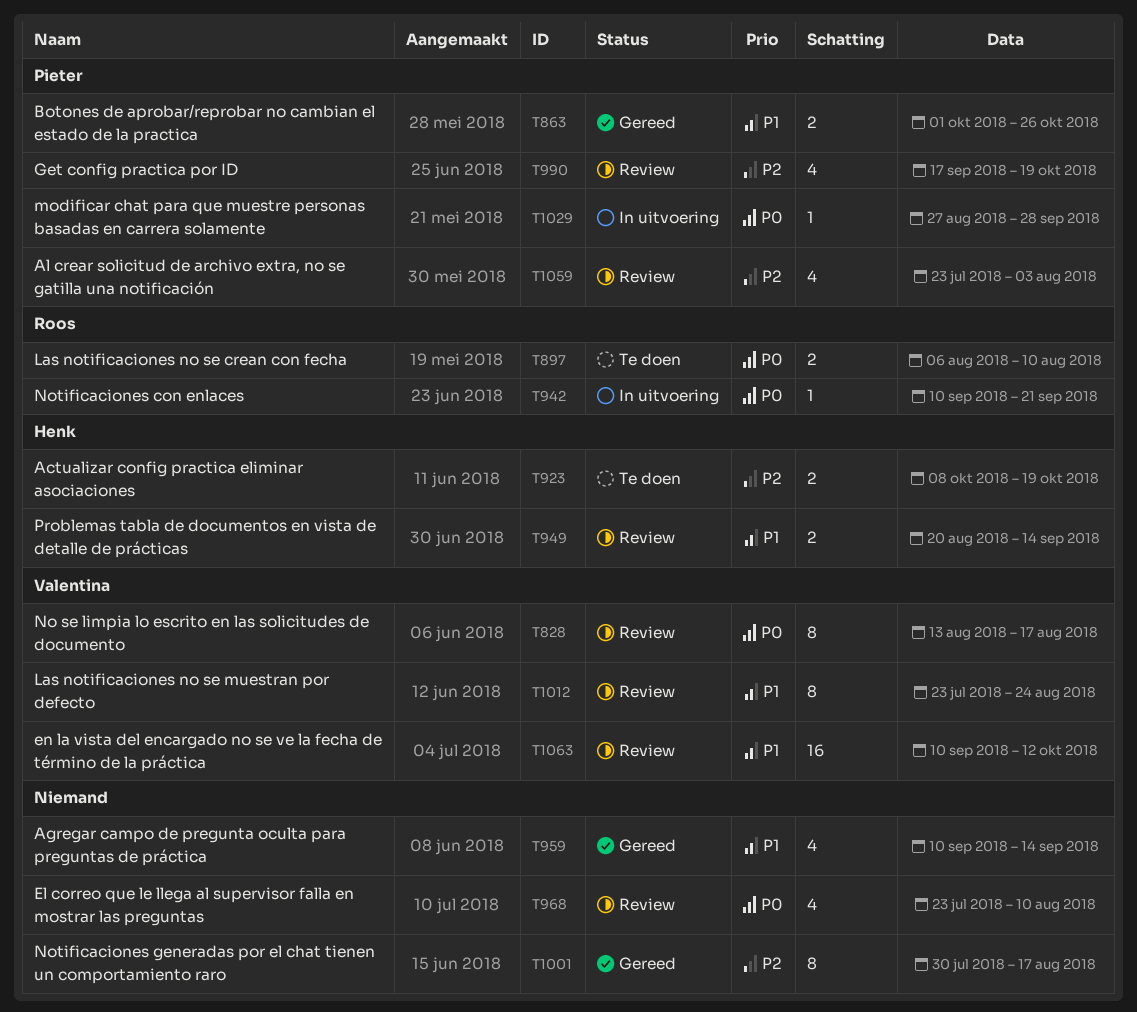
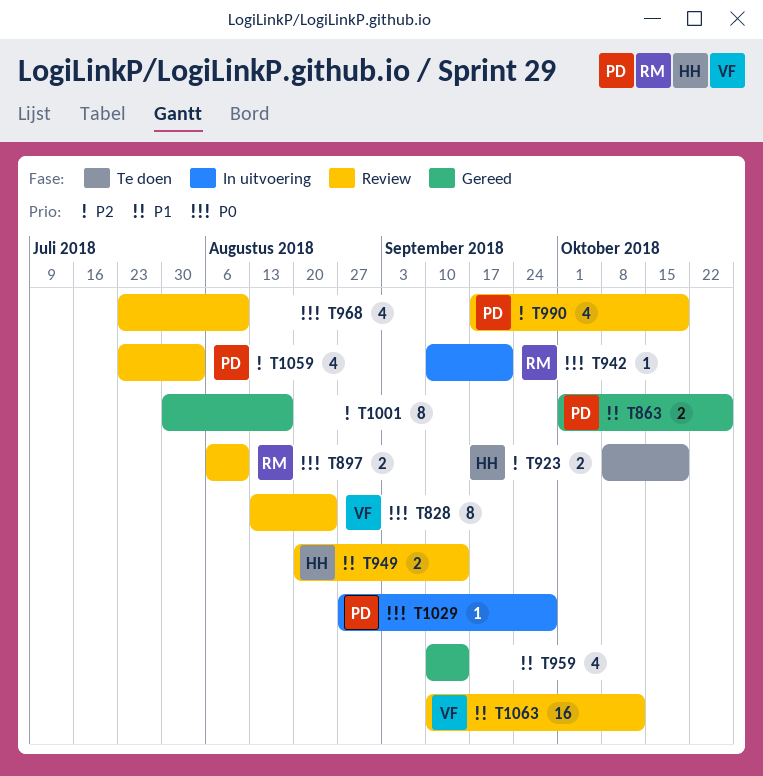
T828, due: Aug 17 -> Aug 24
T897, status: Te doen -> Review
T1012: present -> none

